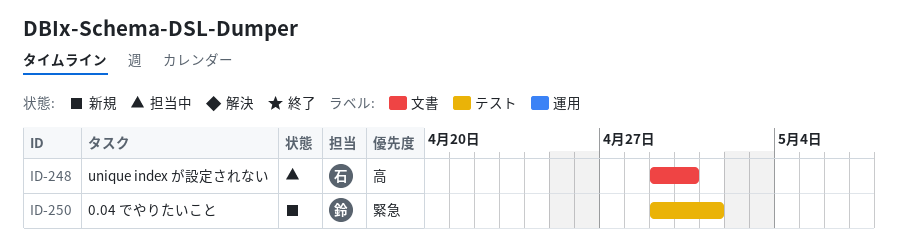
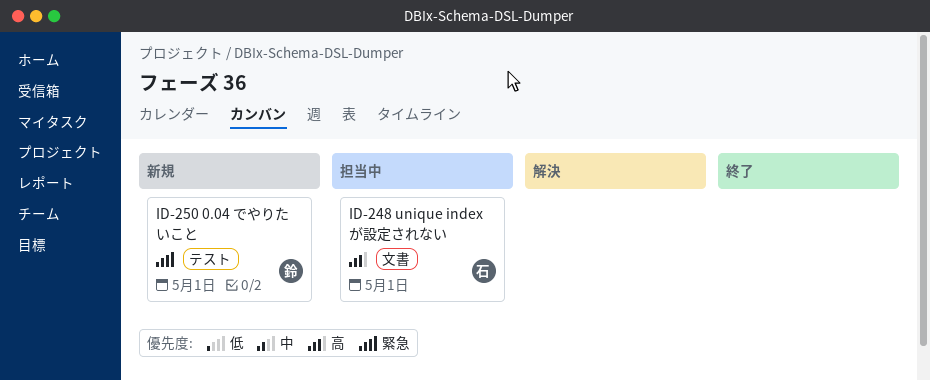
ID-248, due: Apr 30 -> May 1

